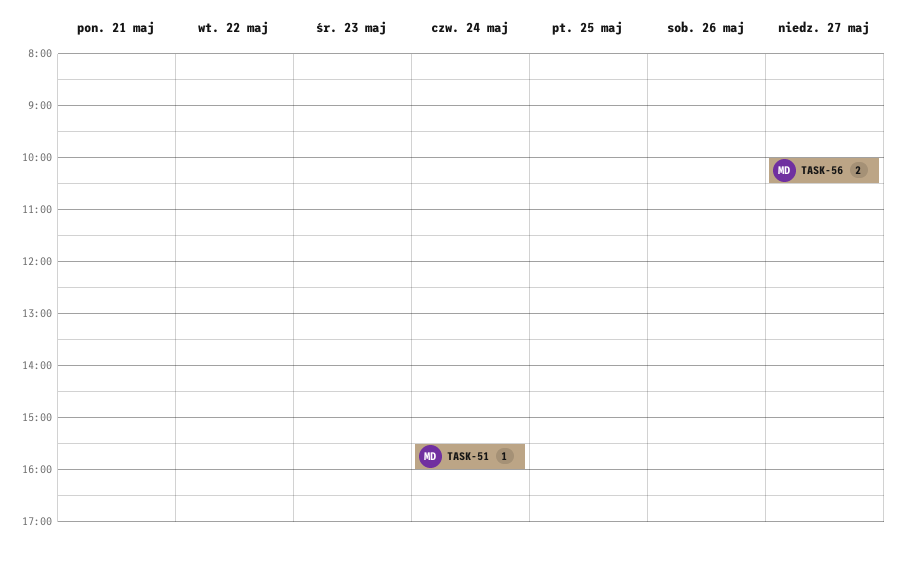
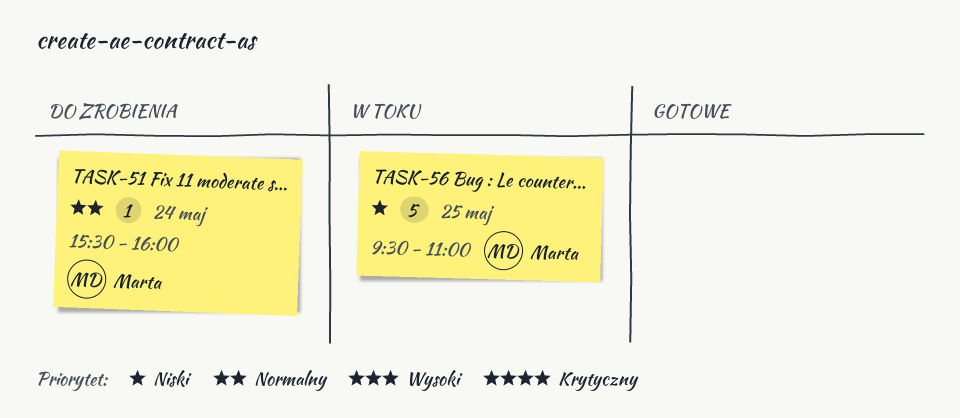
TASK-56, estimate: 2 -> 5
TASK-56, day: May 27 -> May 25
TASK-56, begins: 10:00 -> 09:30
TASK-56, ends: 10:30 -> 11:00

